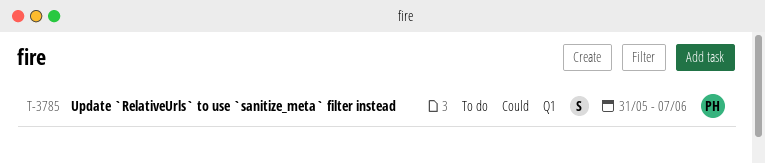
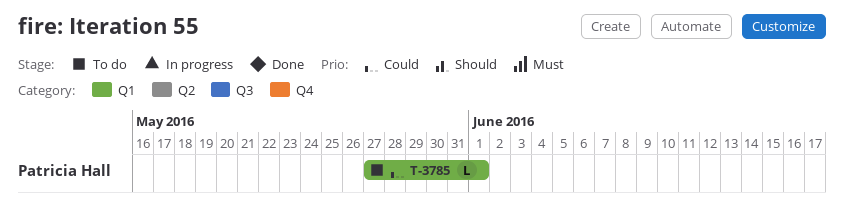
T-3785, estimate: S -> L
T-3785, start: May 31 -> May 27
T-3785, due: Jun 7 -> Jun 1

